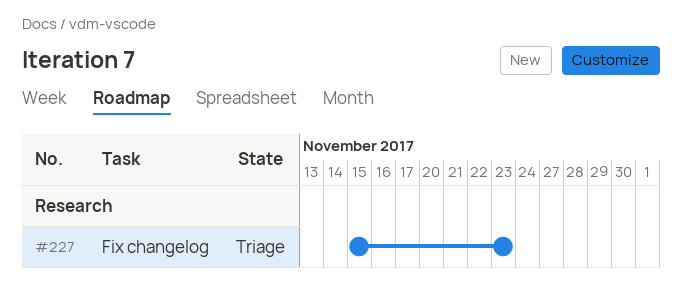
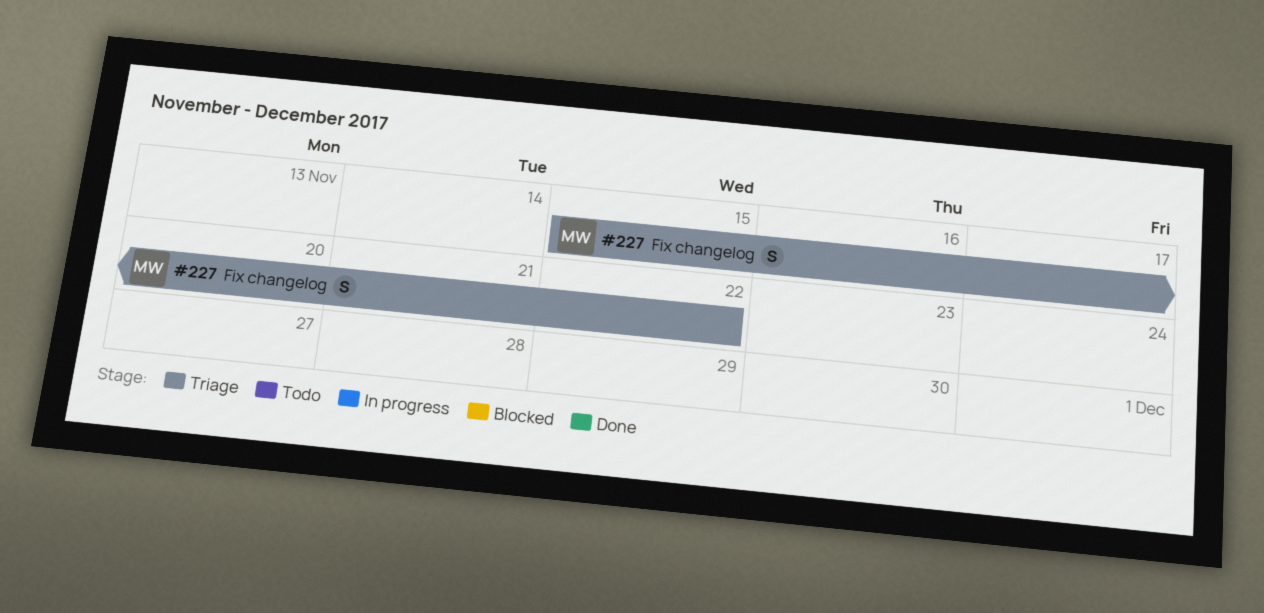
#227, due: Nov 23 -> Nov 22

